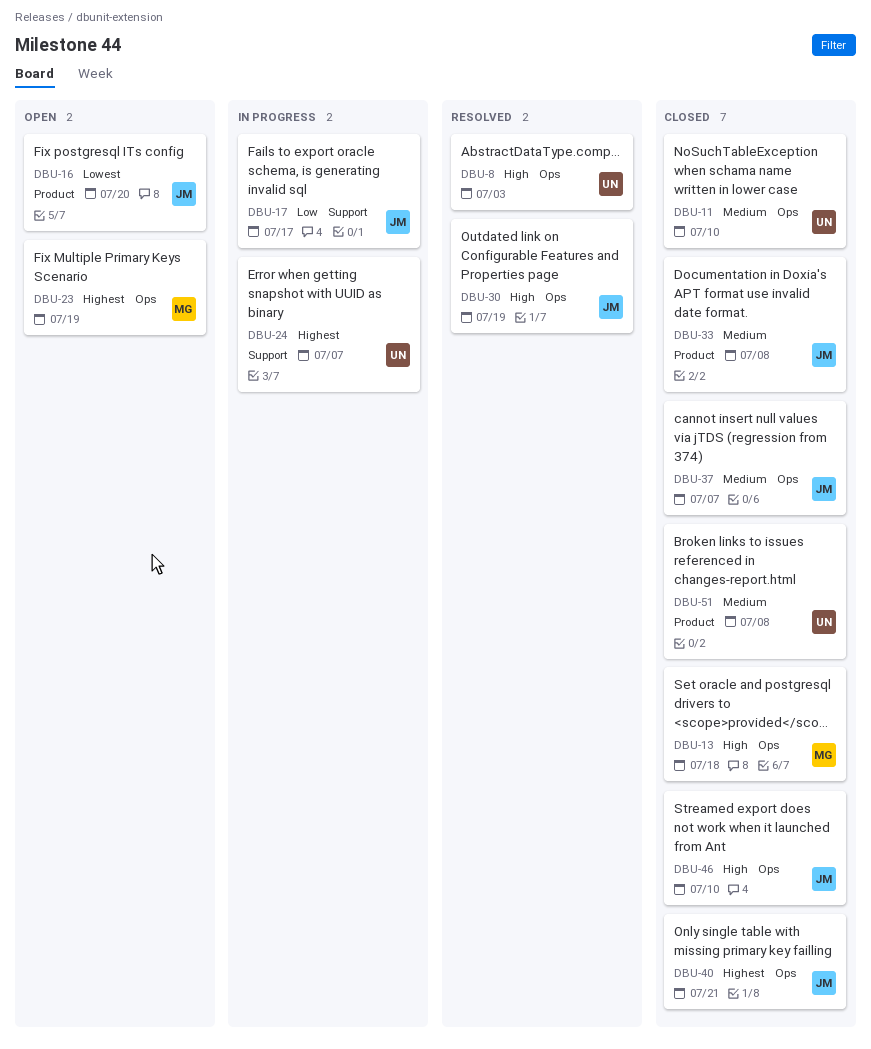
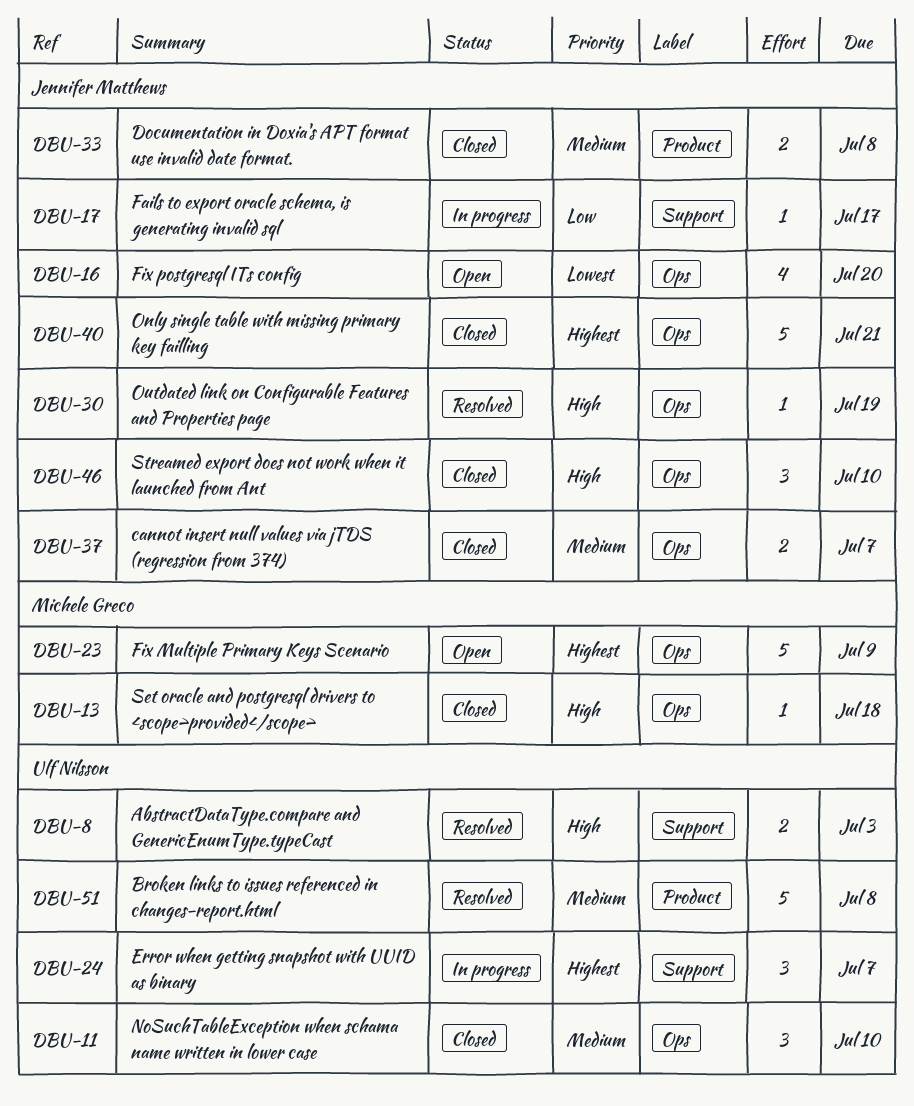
DBU-8, label: Ops -> Support
DBU-16, label: Product -> Ops
DBU-23, due: Jul 19 -> Jul 9
DBU-51, status: Closed -> Resolved

